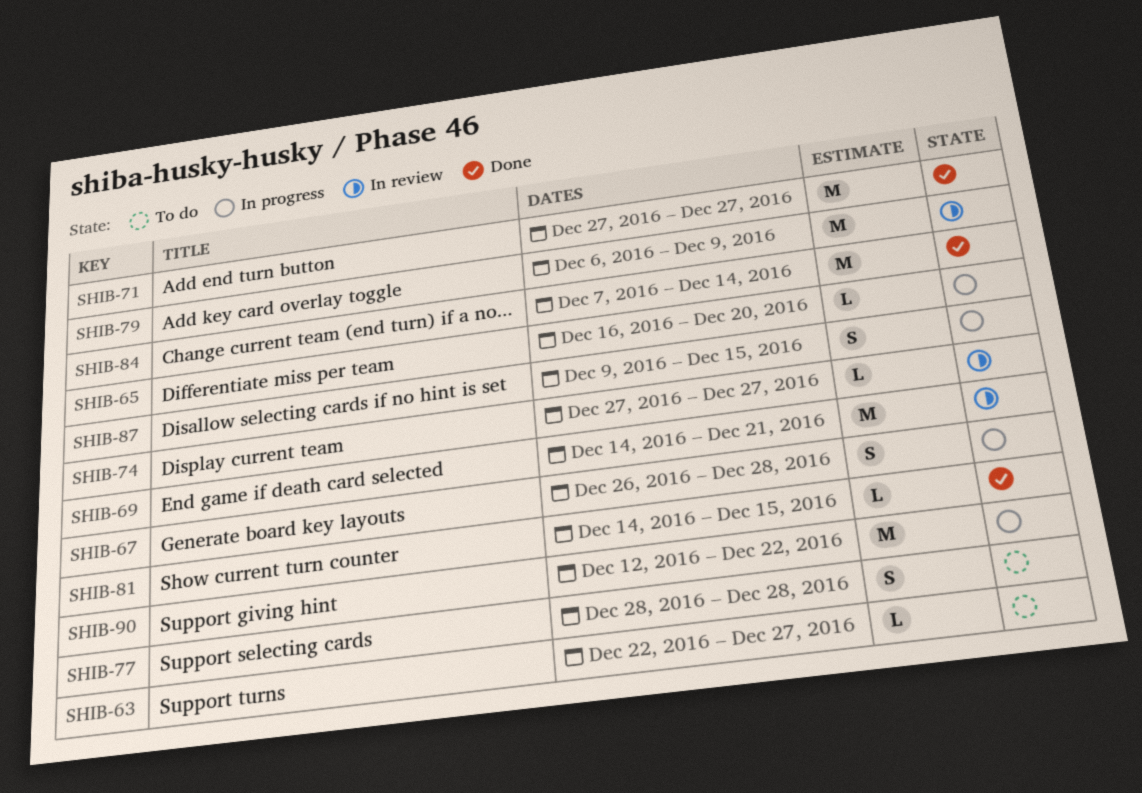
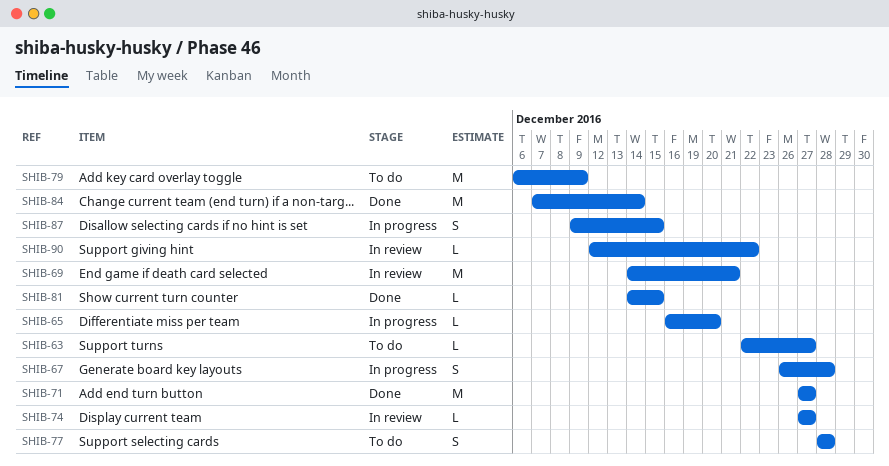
SHIB-79, status: In review -> To do
SHIB-90, status: In progress -> In review
SHIB-90, estimate: M -> L

